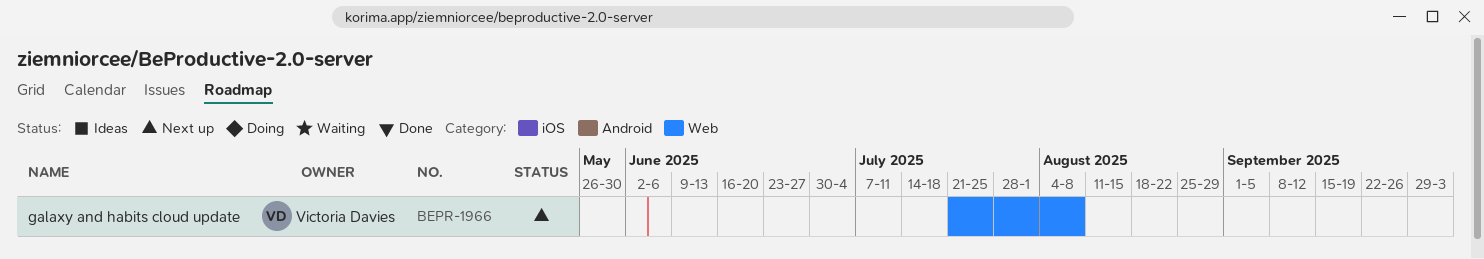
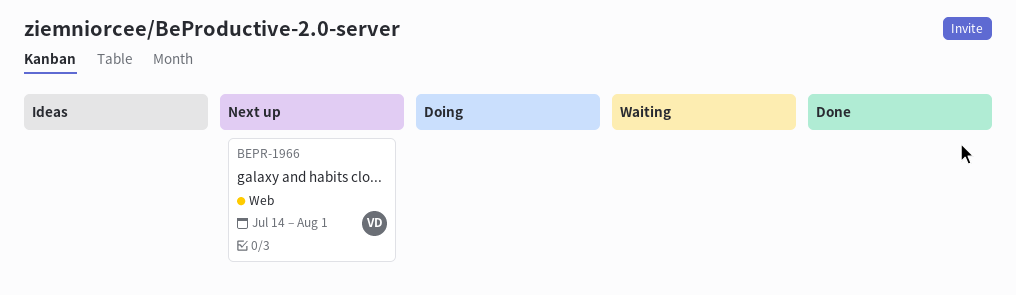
BEPR-1966, start: Jul 21 -> Jul 14
BEPR-1966, due: Aug 8 -> Aug 1

